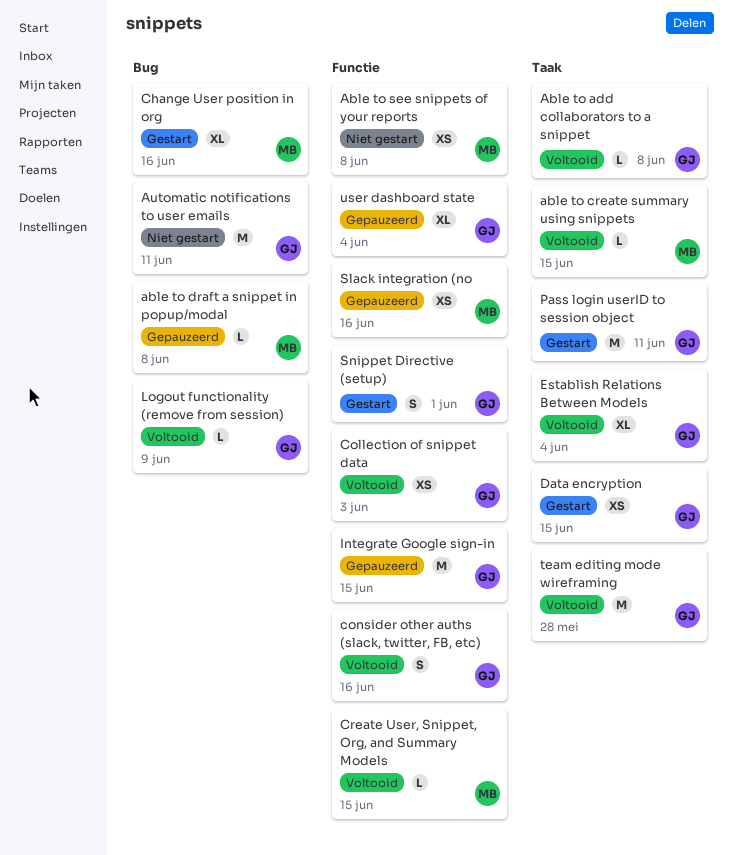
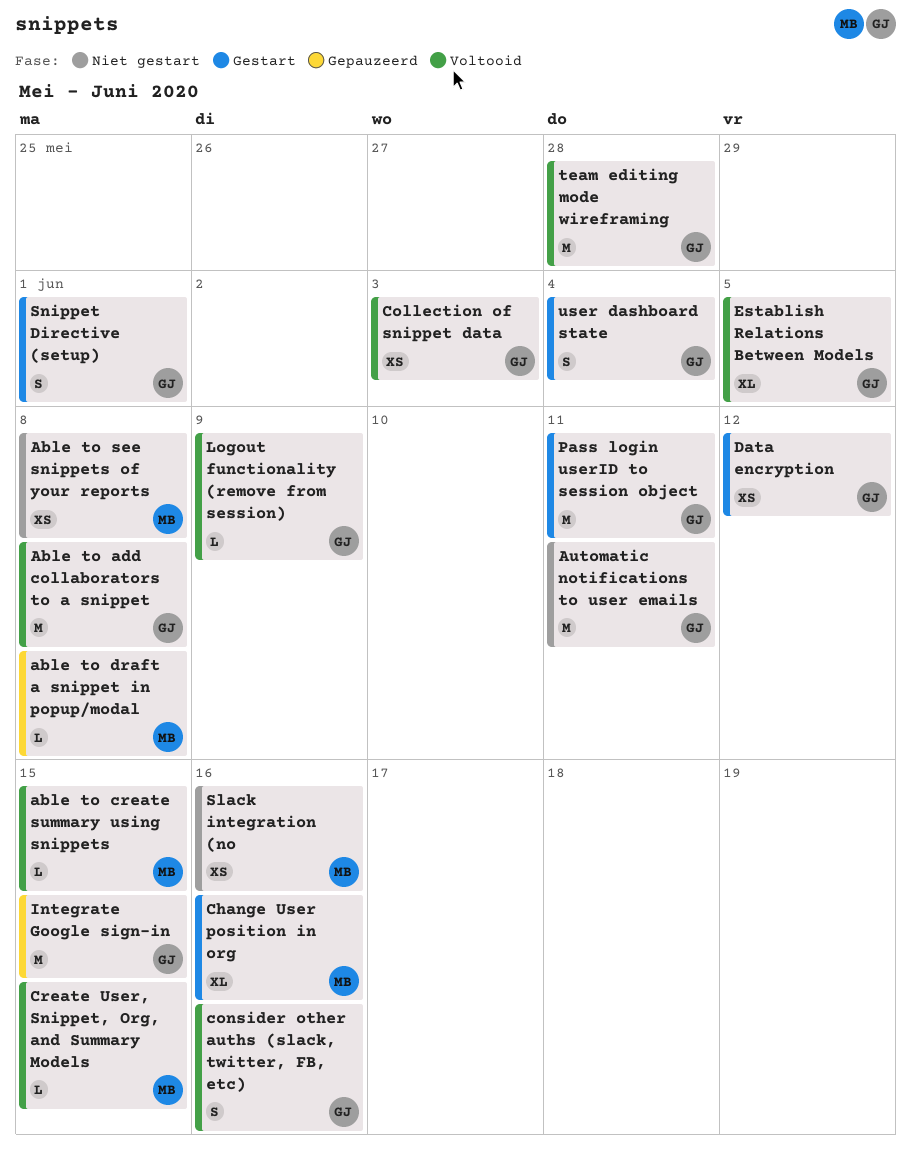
Able to add collaborators to a snippet, estimate: L -> M
Data encryption, due: Jun 15 -> Jun 12
Establish Relations Between Models, due: Jun 4 -> Jun 5
Slack integration (no, status: Gepauzeerd -> Niet gestart
user dashboard state, status: Gepauzeerd -> Gestart
user dashboard state, estimate: XL -> S

